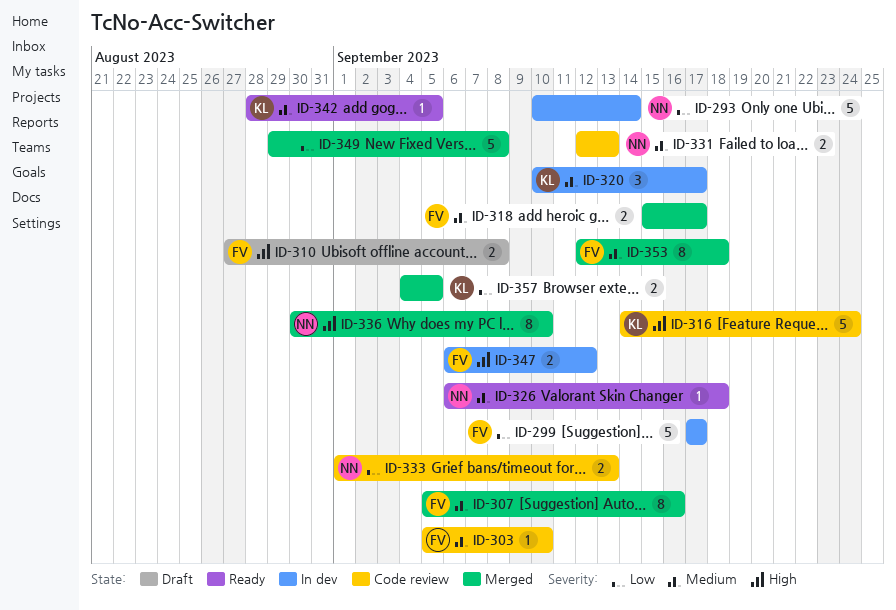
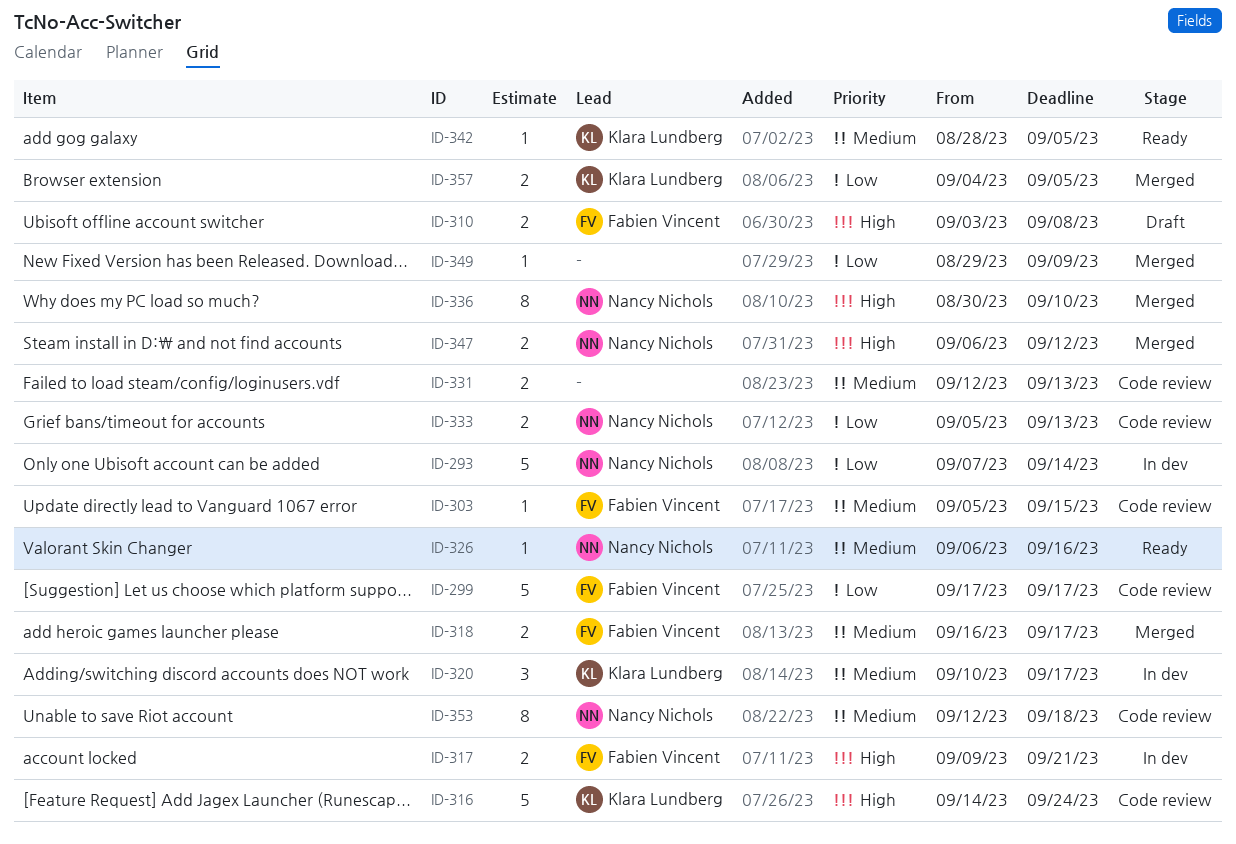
ID-293, start: Sep 10 -> Sep 7
ID-299, status: In dev -> Code review
ID-303, due: Sep 10 -> Sep 15
ID-307: present -> none
ID-310, start: Aug 27 -> Sep 3
ID-317: none -> present
ID-318, start: Sep 15 -> Sep 16
ID-326, due: Sep 18 -> Sep 16
ID-331, owner: Nancy Nichols -> none
ID-333, start: Sep 1 -> Sep 5
ID-347, status: In dev -> Merged
ID-347, owner: Fabien Vincent -> Nancy Nichols
ID-349, estimate: 5 -> 1
ID-349, due: Sep 8 -> Sep 9
ID-353, status: Merged -> Code review
ID-353, owner: Fabien Vincent -> Nancy Nichols

